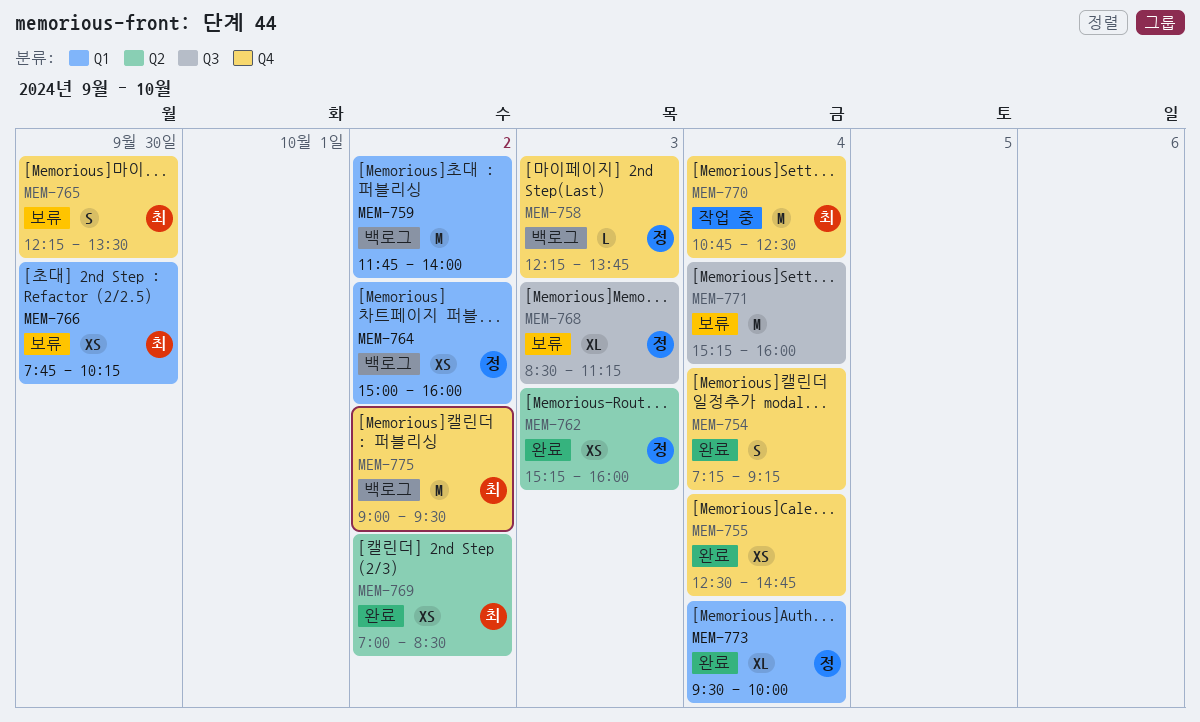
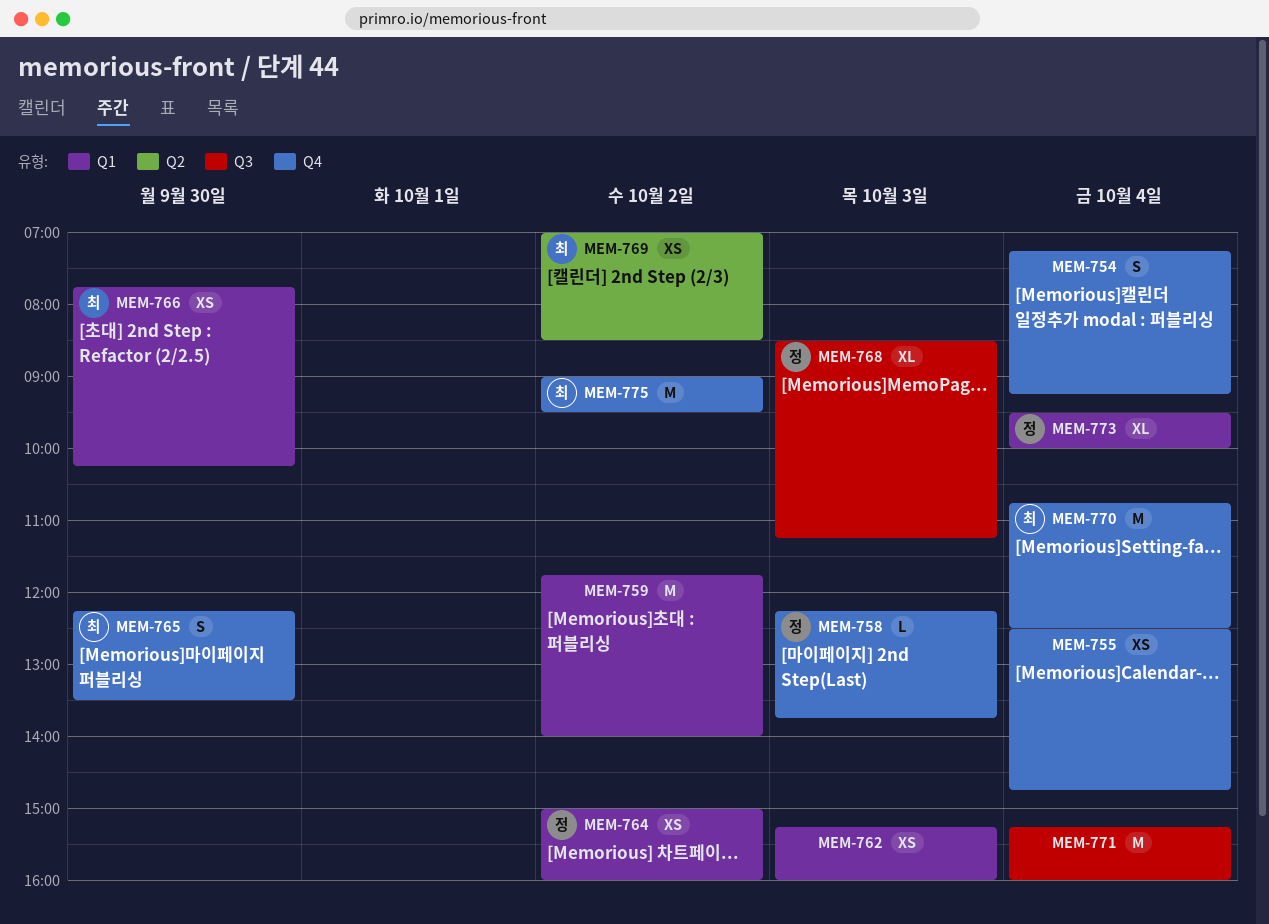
MEM-762, owner: 정 -> none
MEM-762, label: Q2 -> Q1

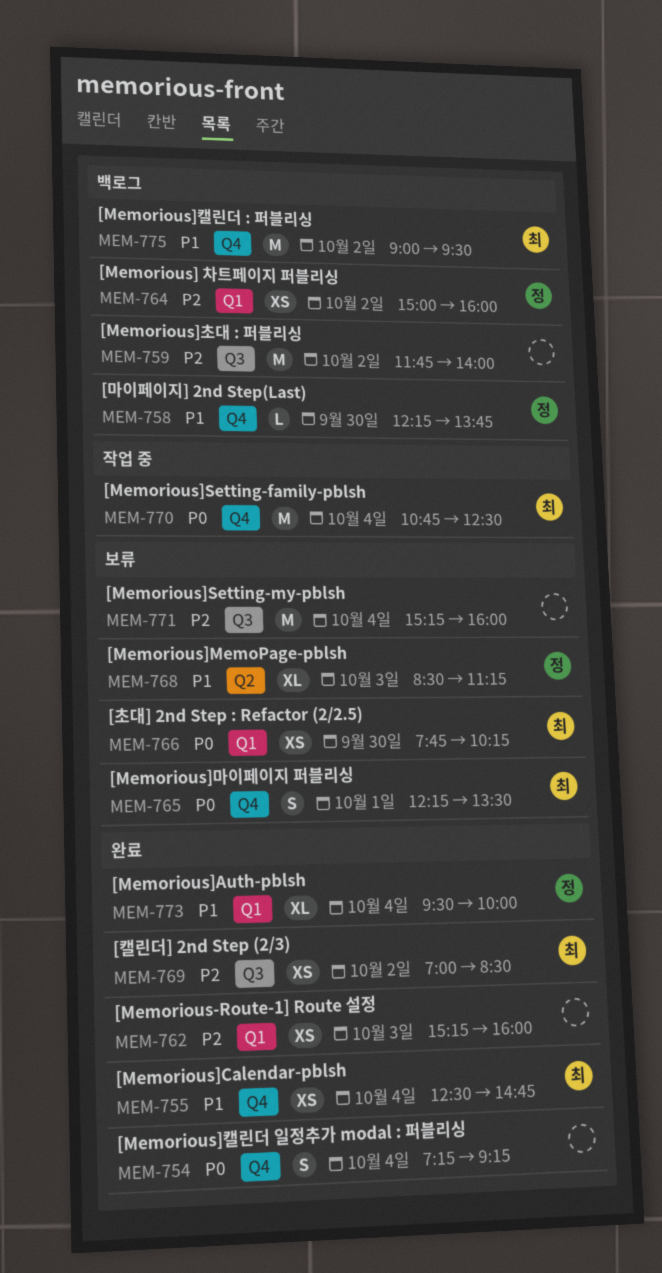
MEM-755, owner: none -> 최
MEM-758, day: Oct 3 -> Sep 30
MEM-759, label: Q1 -> Q3
MEM-765, day: Sep 30 -> Oct 1
MEM-768, label: Q3 -> Q2
MEM-769, label: Q2 -> Q3

